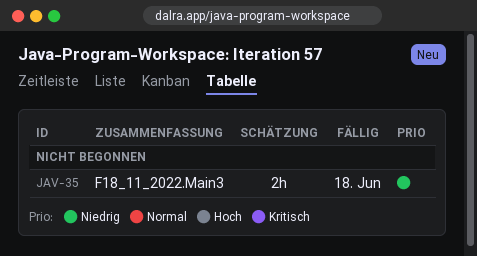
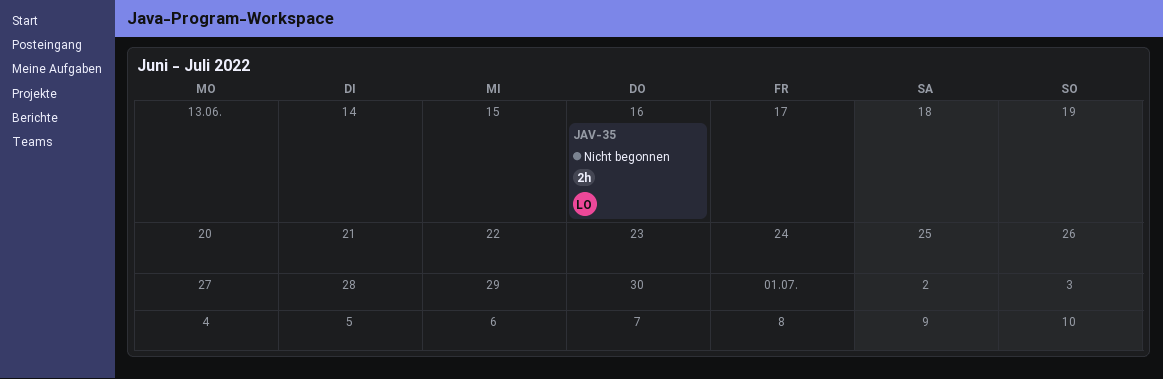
JAV-35, due: Jun 18 -> Jun 16

